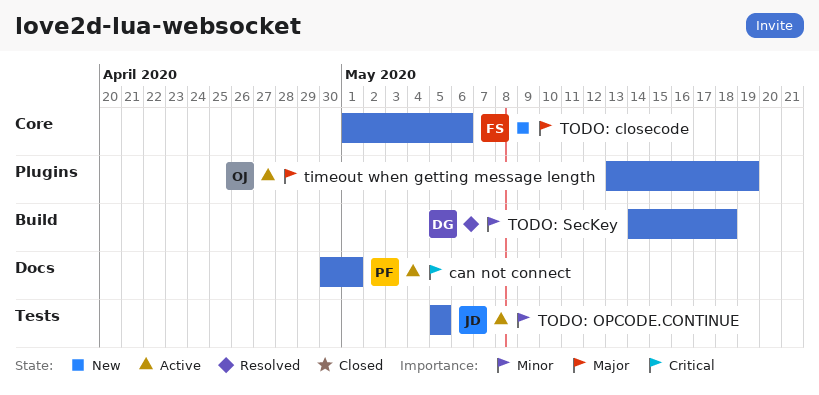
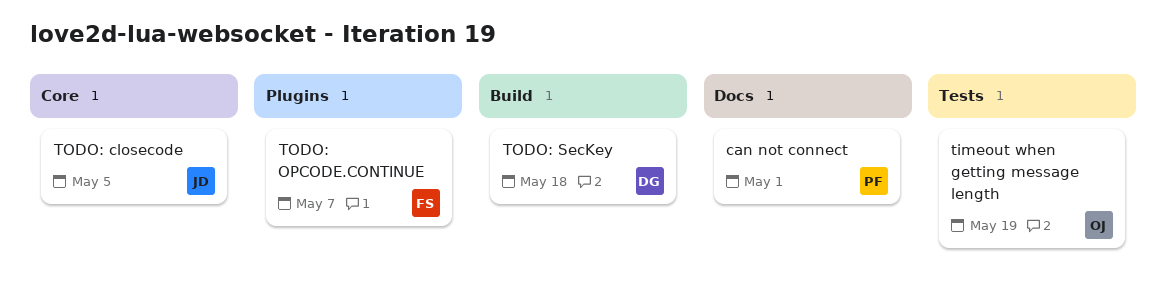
timeout when getting message length, label: Plugins -> Tests
TODO: closecode, owner: FS -> JD
TODO: closecode, due: May 6 -> May 5
TODO: OPCODE.CONTINUE, owner: JD -> FS
TODO: OPCODE.CONTINUE, label: Tests -> Plugins
TODO: OPCODE.CONTINUE, due: May 5 -> May 7

